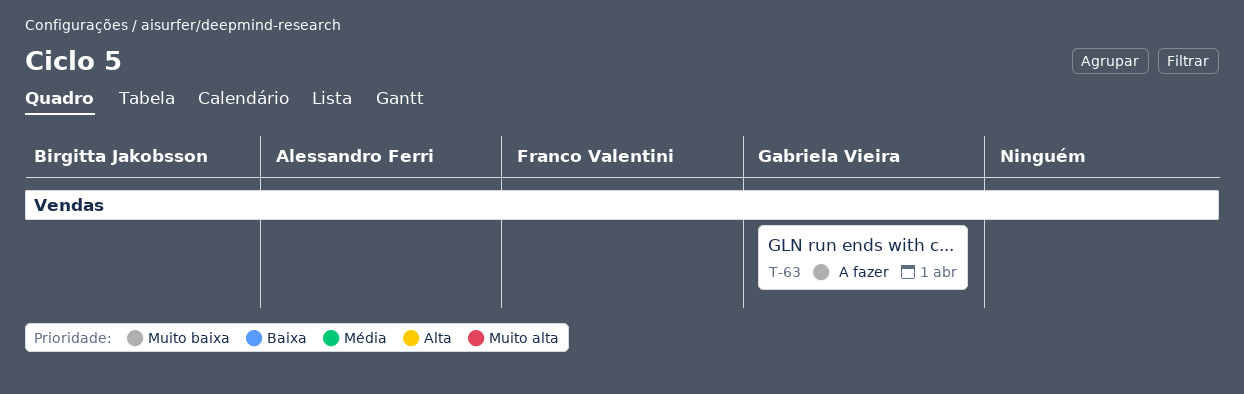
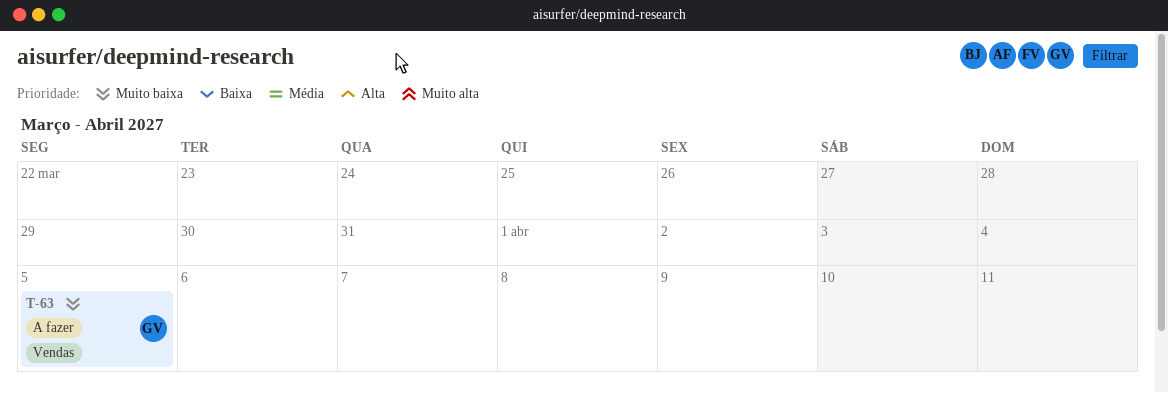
T-63, due: Apr 1 -> Apr 5

